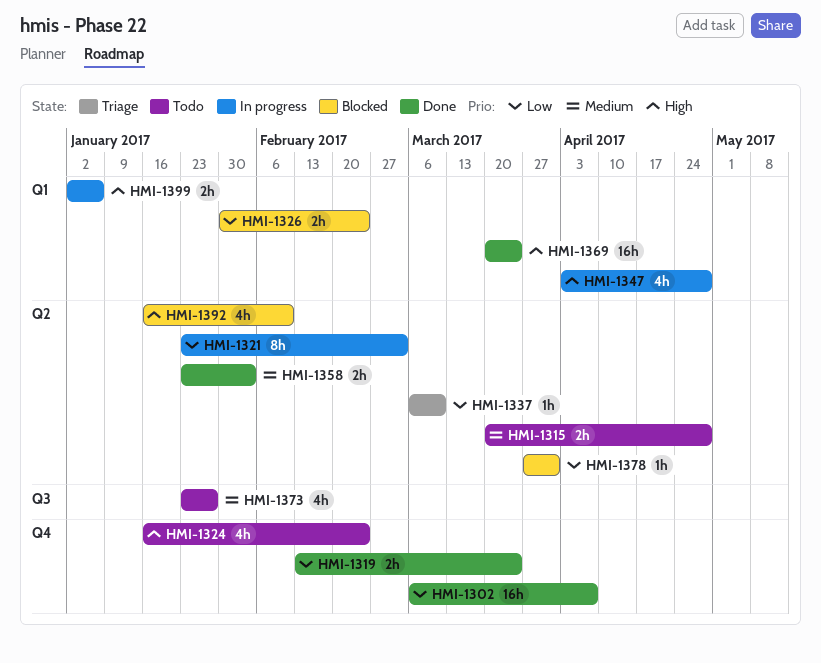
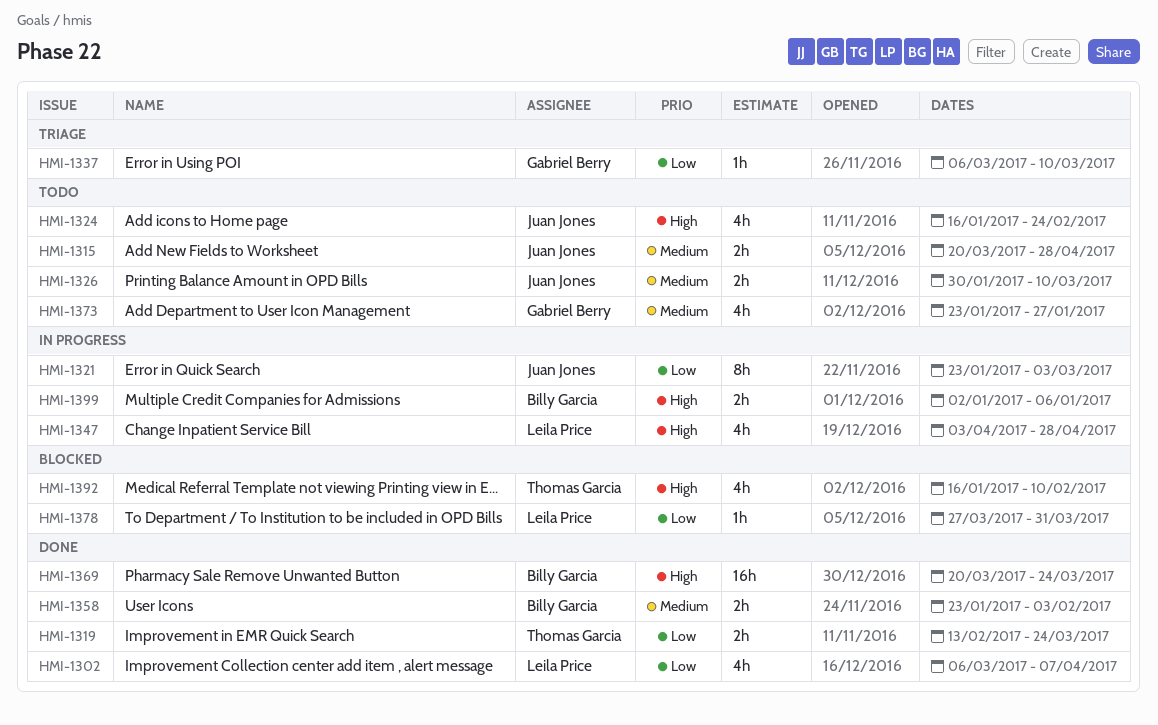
HMI-1302, estimate: 16h -> 4h
HMI-1326, status: Blocked -> Todo
HMI-1326, priority: Low -> Medium
HMI-1326, due: Feb 24 -> Mar 10

